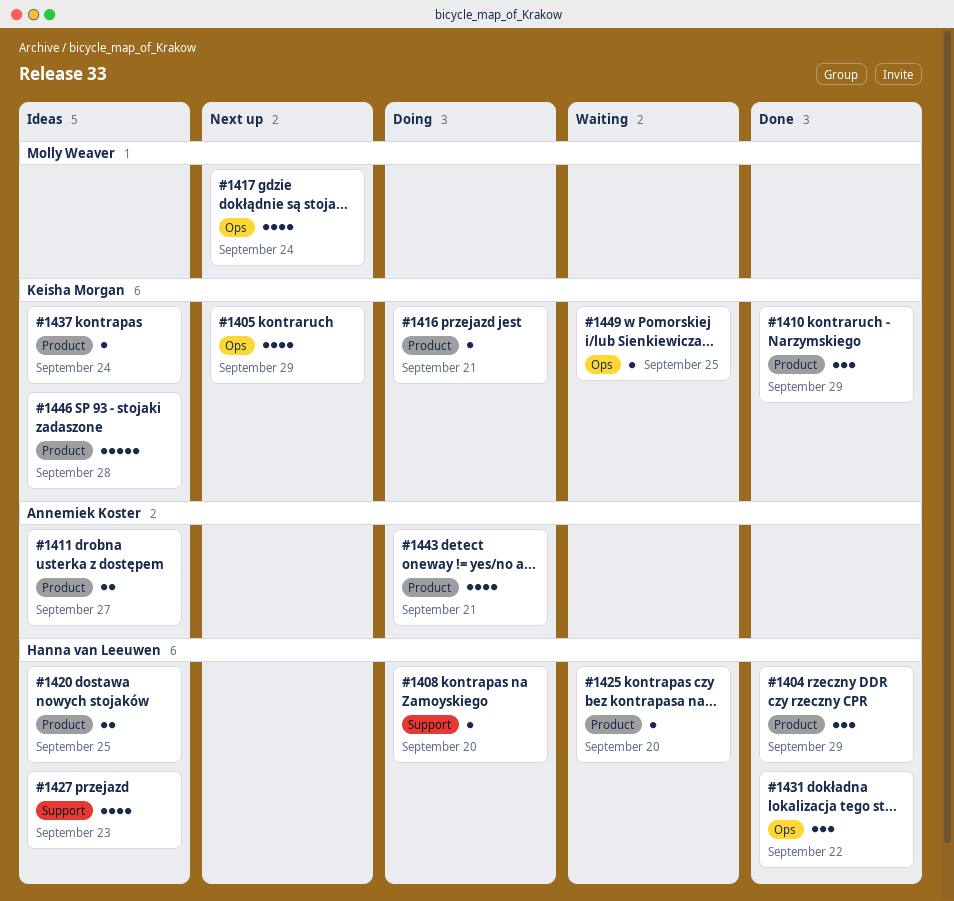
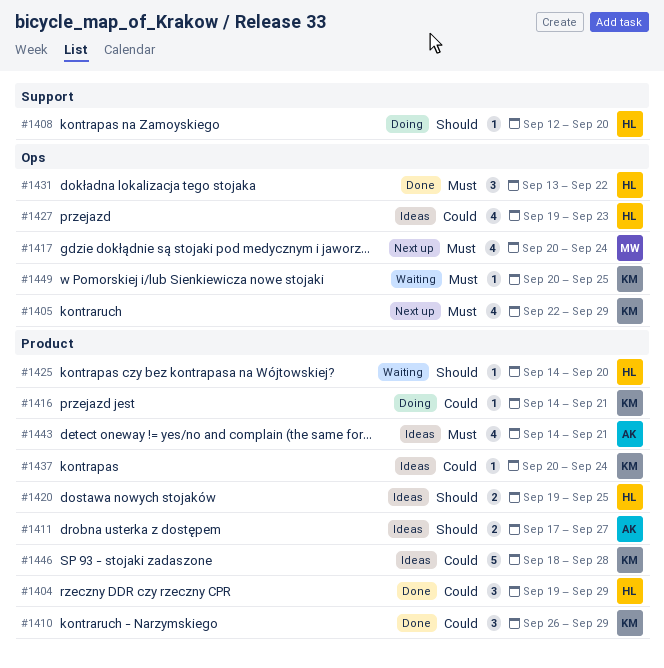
#1427, label: Support -> Ops
#1443, status: Doing -> Ideas

